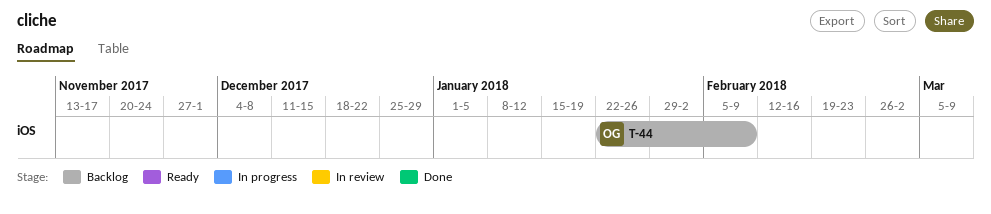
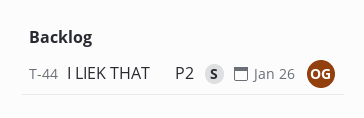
T-44, due: Feb 9 -> Jan 26

